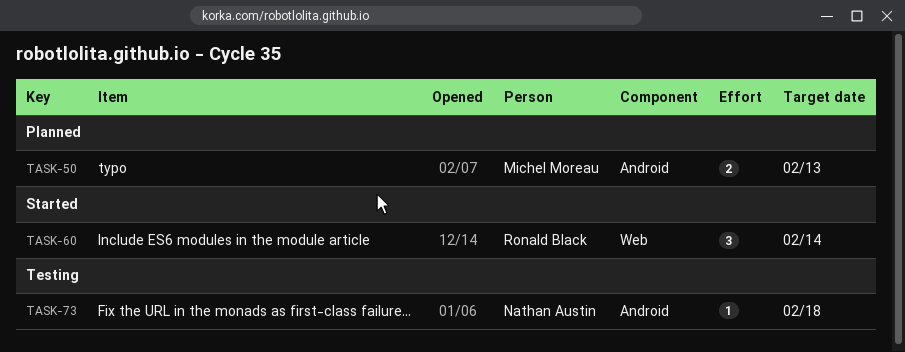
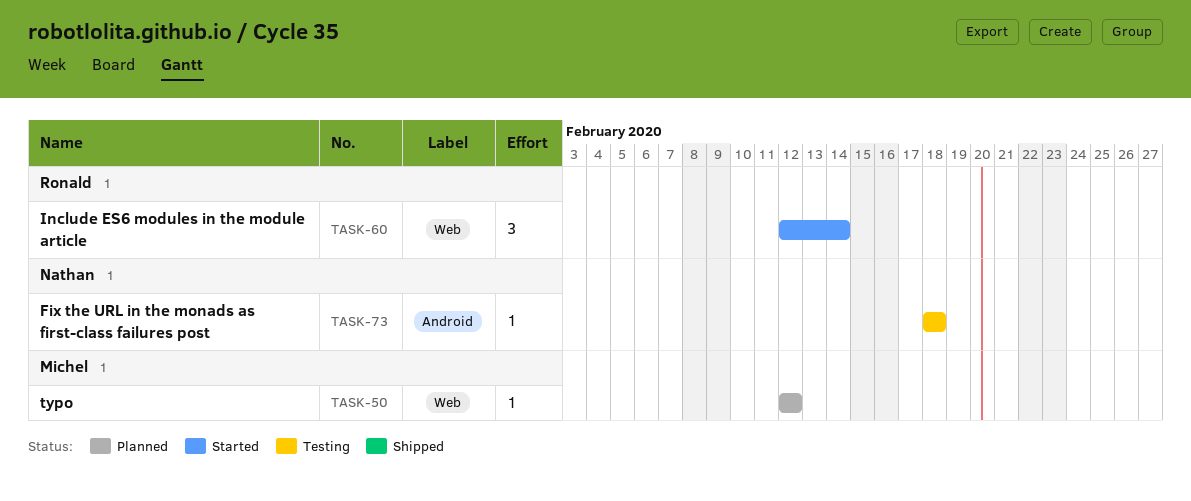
TASK-50, label: Android -> Web
TASK-50, estimate: 2 -> 1
TASK-50, due: Feb 13 -> Feb 12

